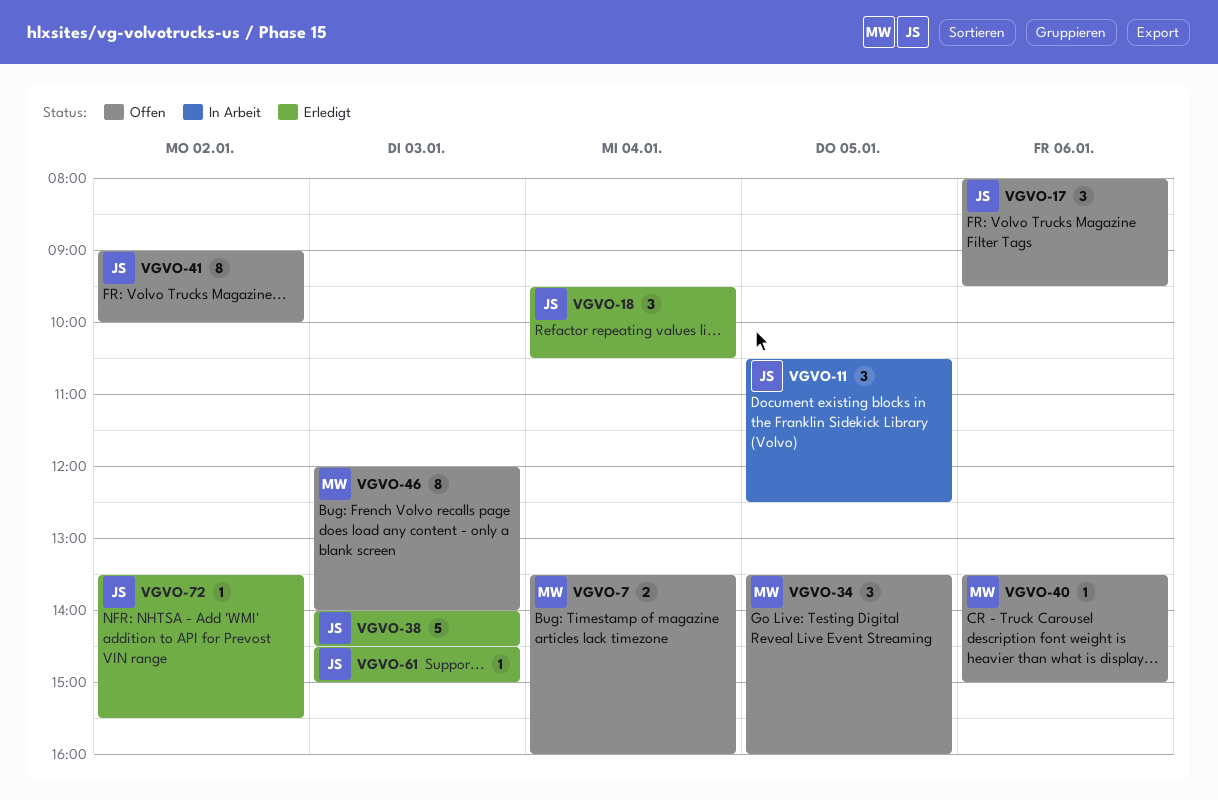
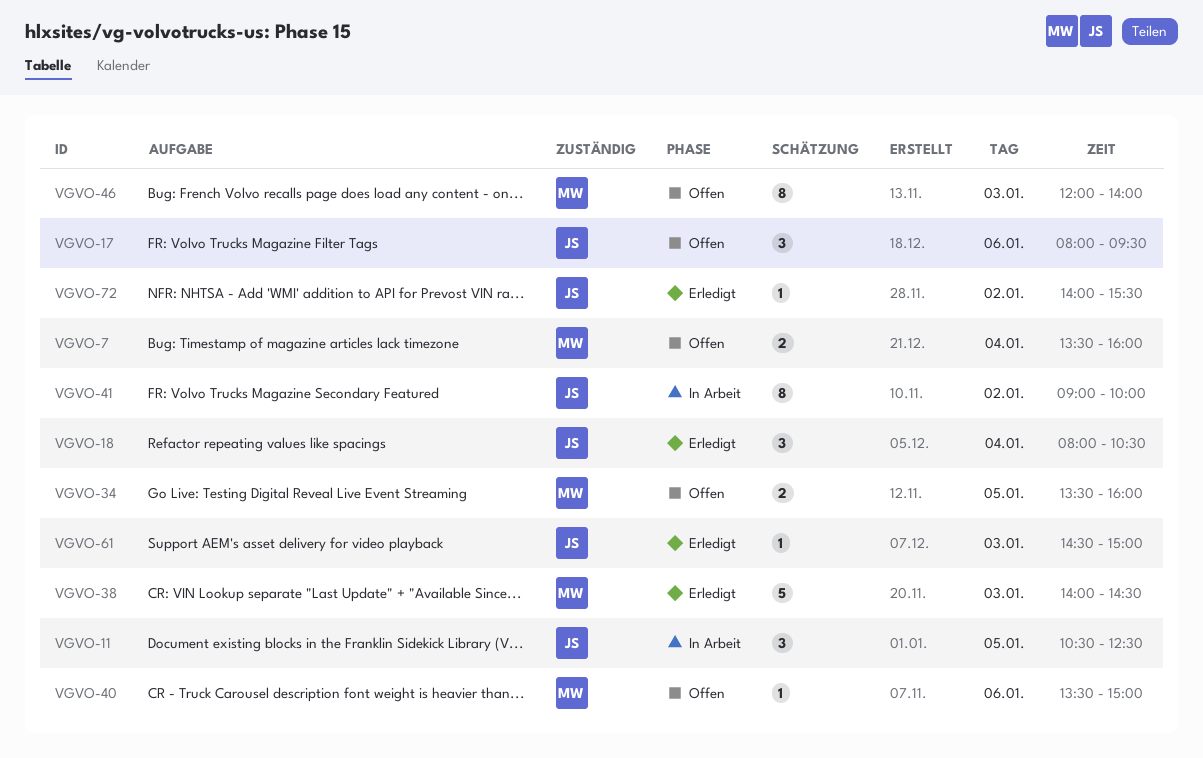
VGVO-18, begins: 09:30 -> 08:00
VGVO-34, estimate: 3 -> 2
VGVO-38, owner: JS -> MW
VGVO-41, status: Offen -> In Arbeit
VGVO-72, begins: 13:30 -> 14:00

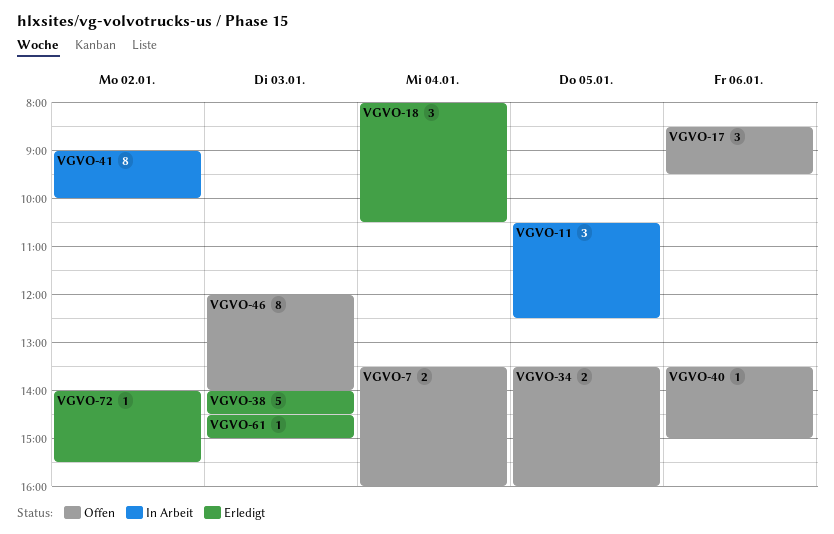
VGVO-17, begins: 08:00 -> 08:30

